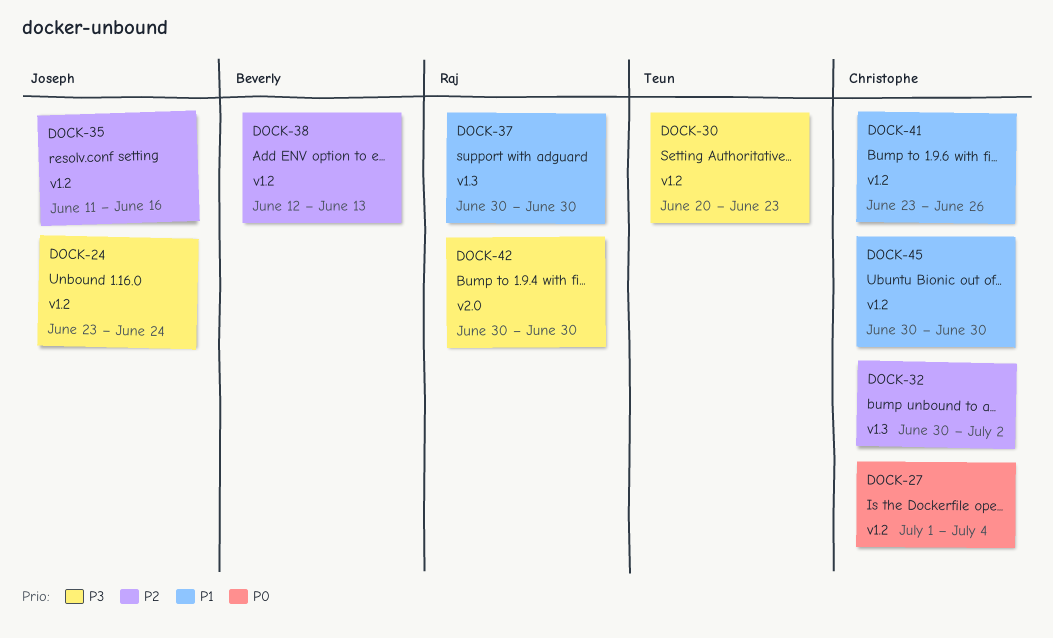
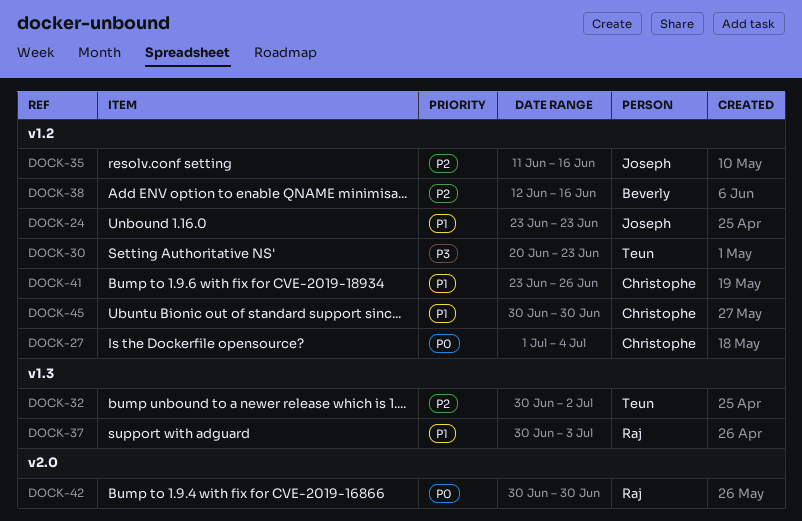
DOCK-24, priority: P3 -> P1
DOCK-24, due: Jun 24 -> Jun 23
DOCK-32, owner: Christophe -> Teun
DOCK-37, due: Jun 30 -> Jul 3
DOCK-38, due: Jun 13 -> Jun 16
DOCK-42, priority: P3 -> P0

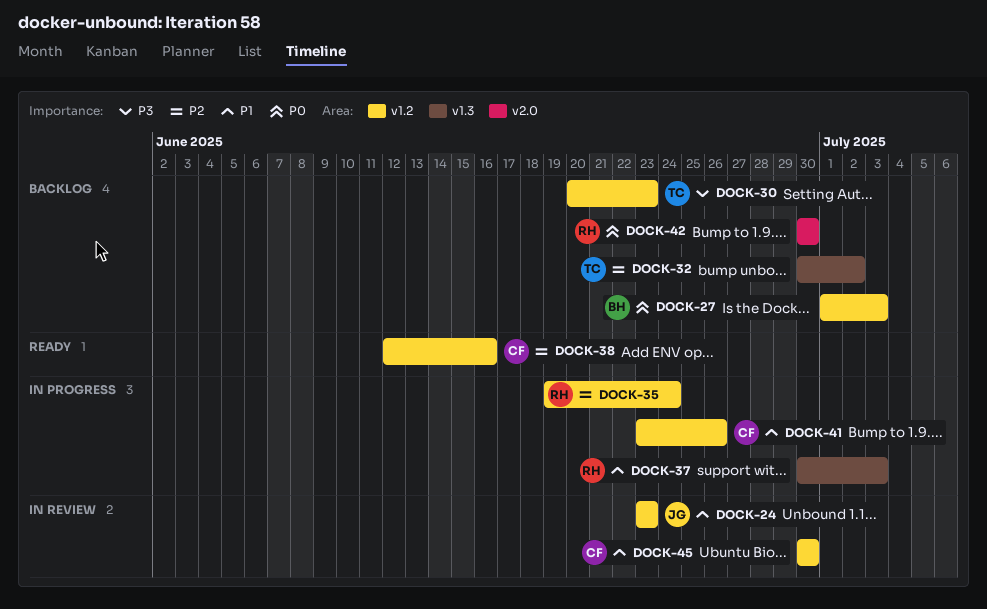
DOCK-27, owner: Christophe -> Beverly
DOCK-27, due: Jul 4 -> Jul 3
DOCK-35, owner: Joseph -> Raj
DOCK-35, start: Jun 11 -> Jun 19
DOCK-35, due: Jun 16 -> Jun 24
DOCK-38, owner: Beverly -> Christophe

